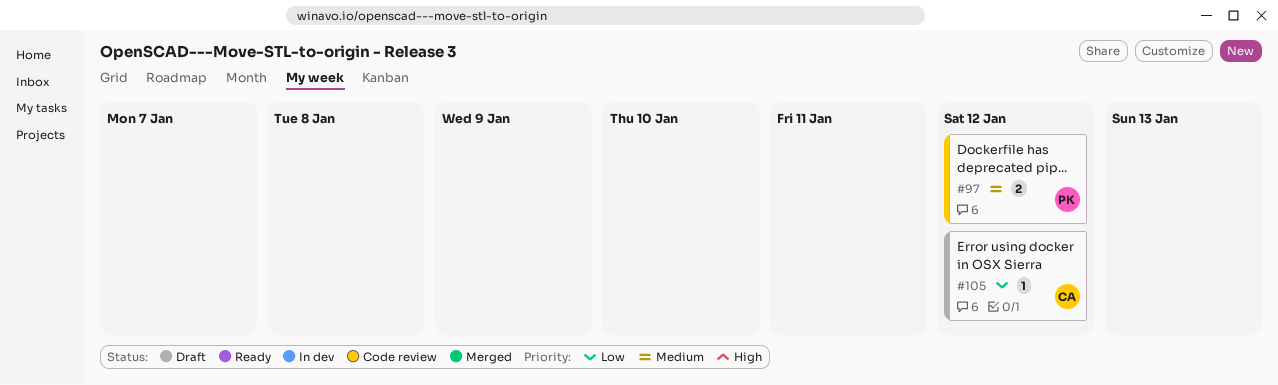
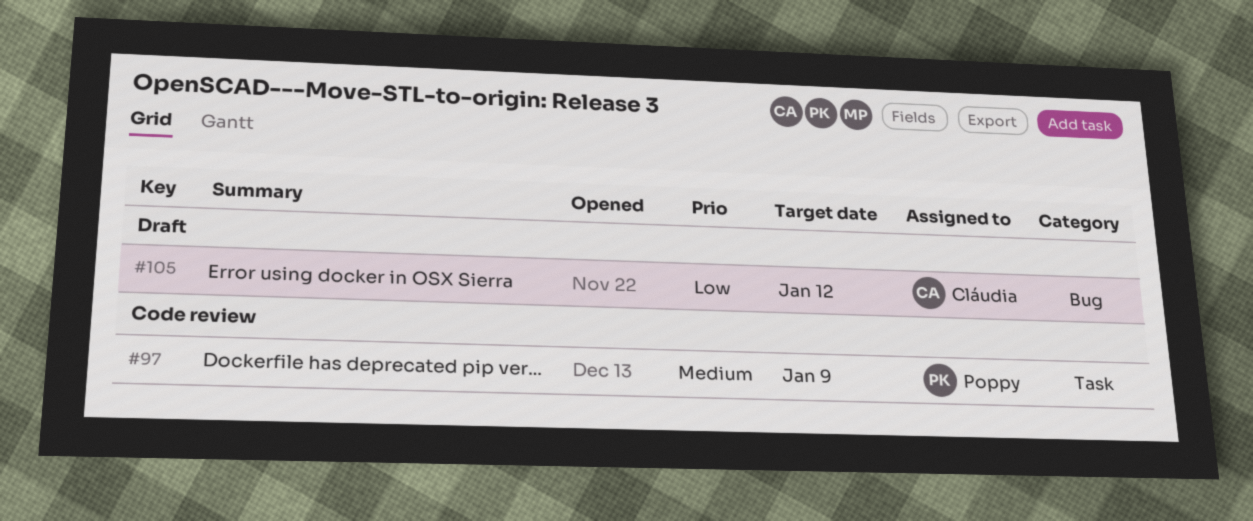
#97, due: Jan 12 -> Jan 9

